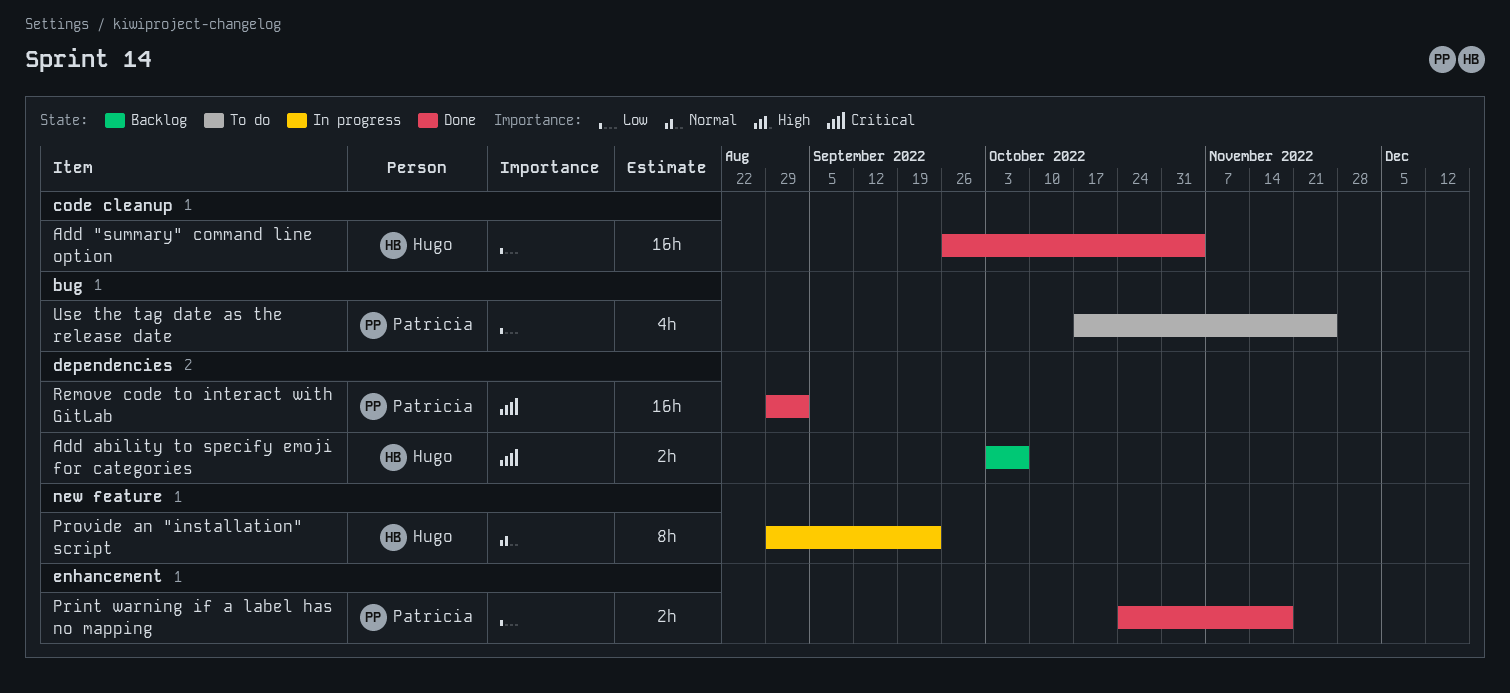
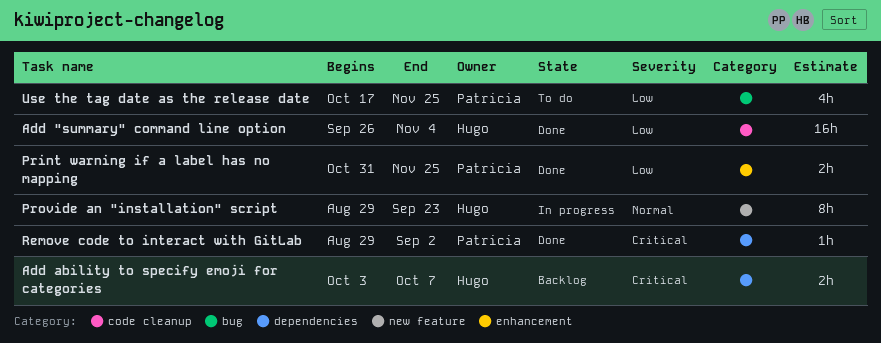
Print warning if a label has no mapping, start: Oct 24 -> Oct 31
Print warning if a label has no mapping, due: Nov 18 -> Nov 25
Remove code to interact with GitLab, estimate: 16h -> 1h

